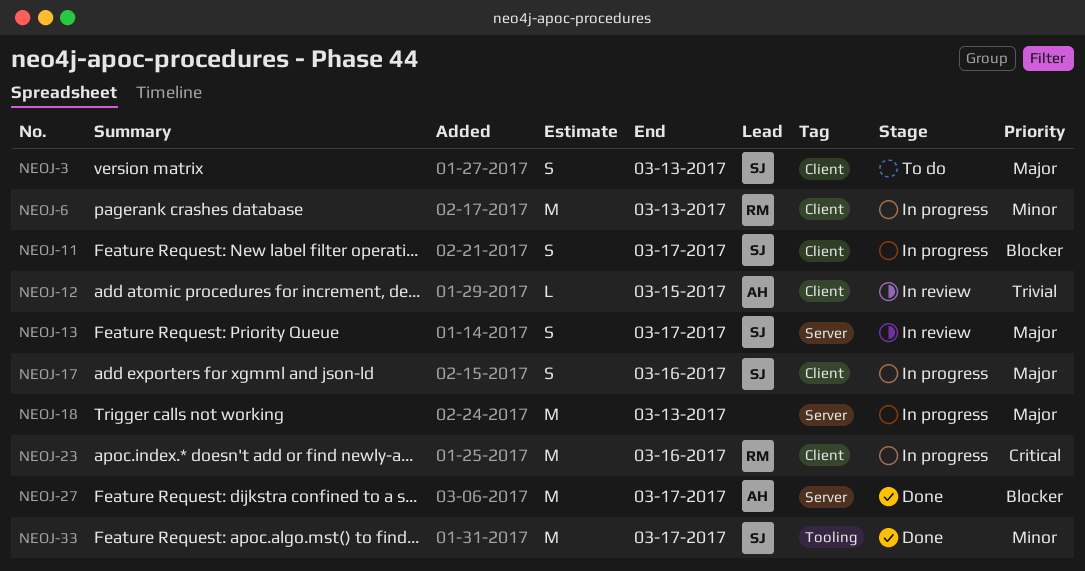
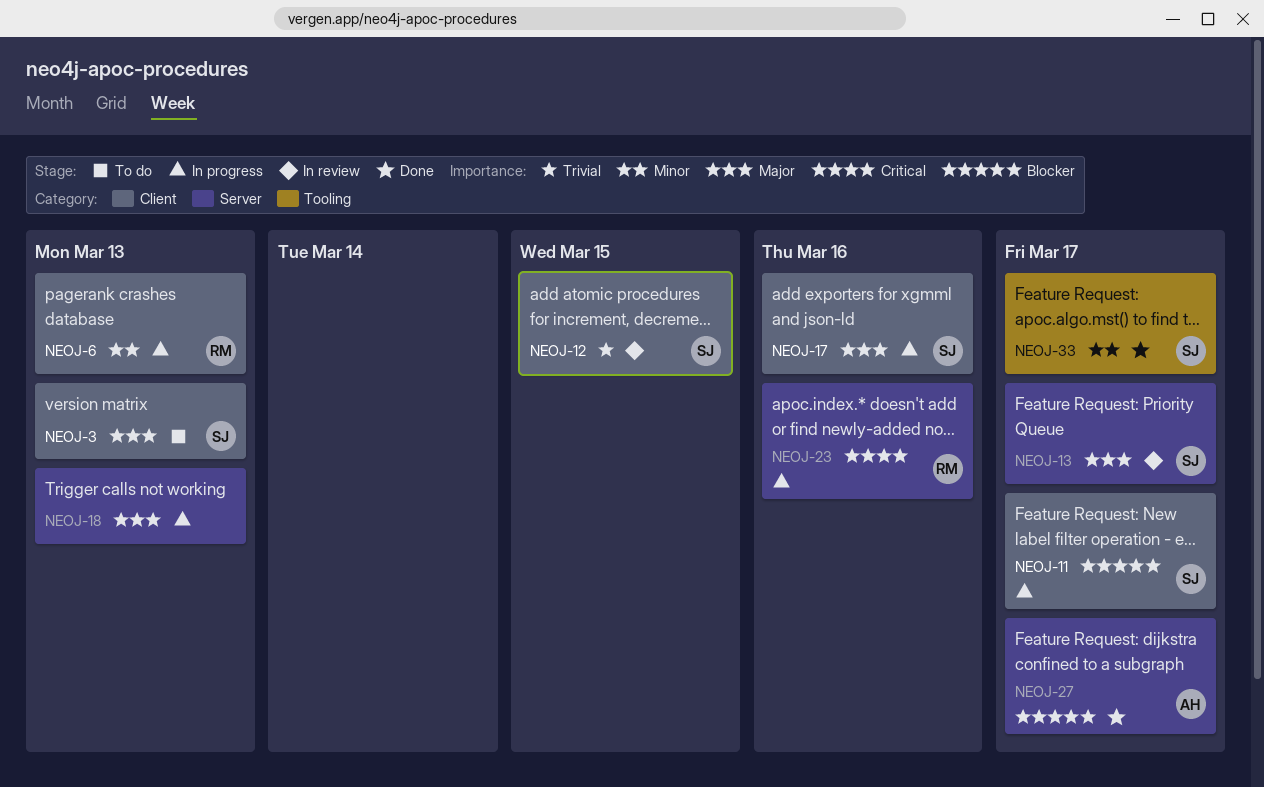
NEOJ-12, owner: AH -> SJ
NEOJ-23, label: Client -> Server

